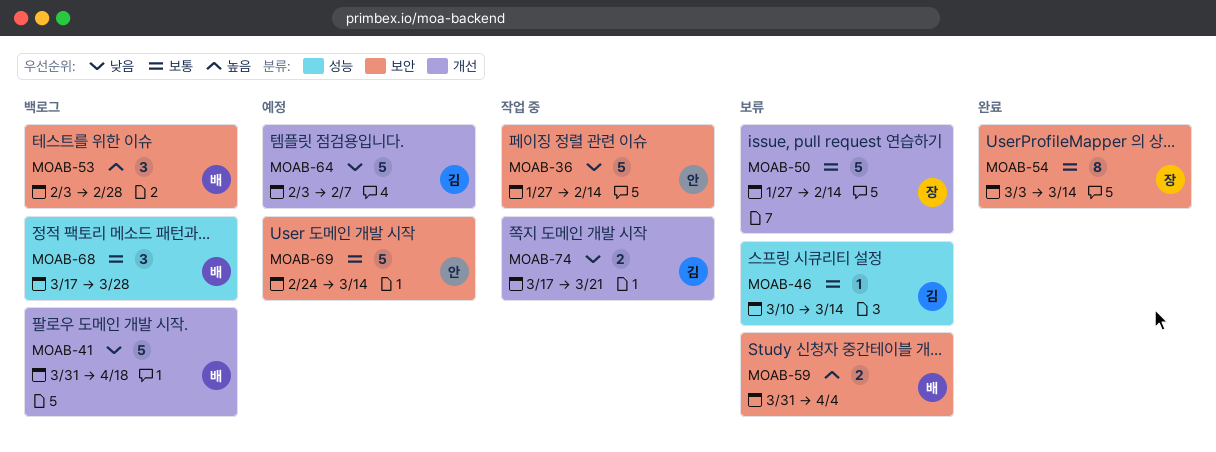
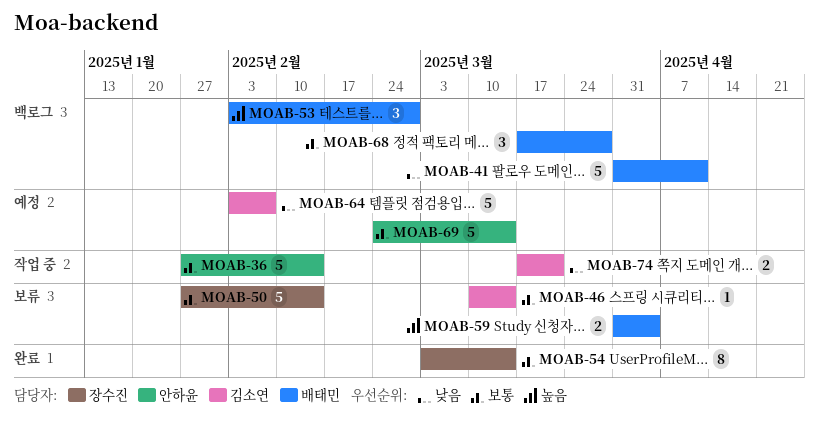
MOAB-36, priority: 낮음 -> 보통
MOAB-41, due: Apr 18 -> Apr 11

